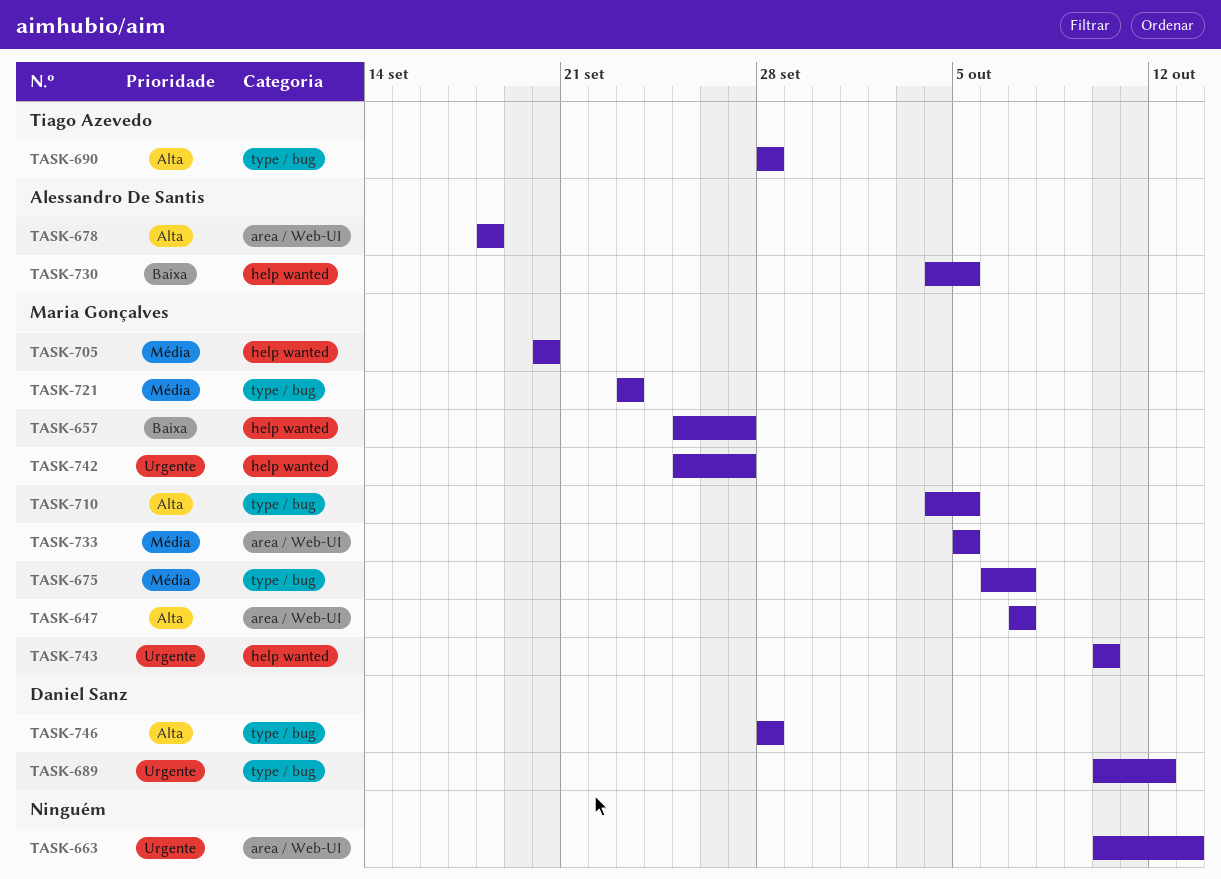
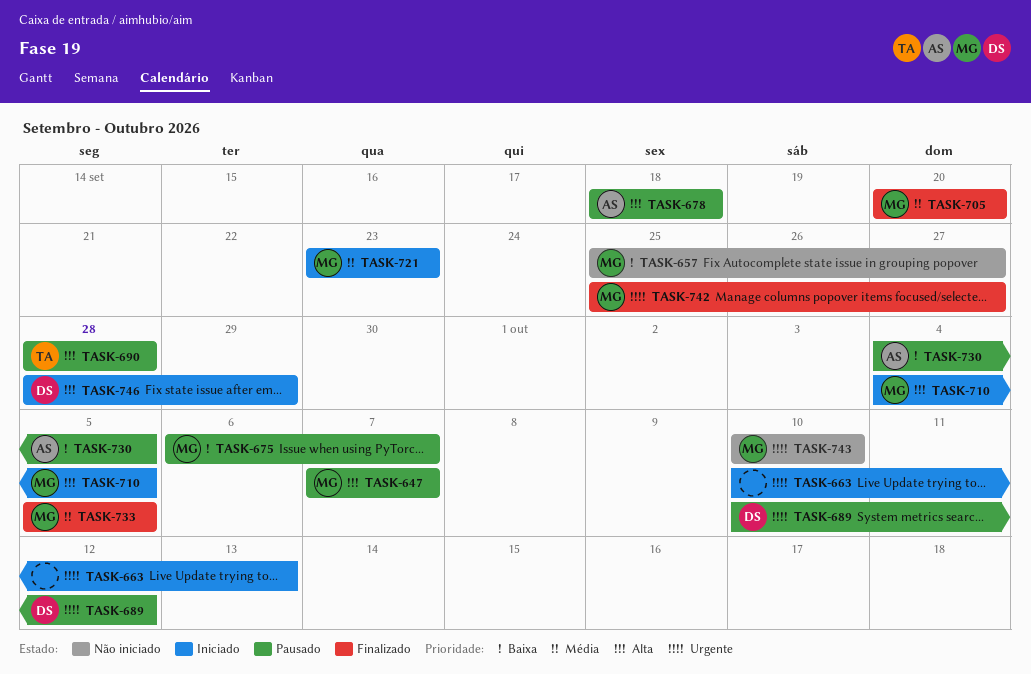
TASK-675, priority: Média -> Baixa
TASK-746, due: Sep 28 -> Sep 29

